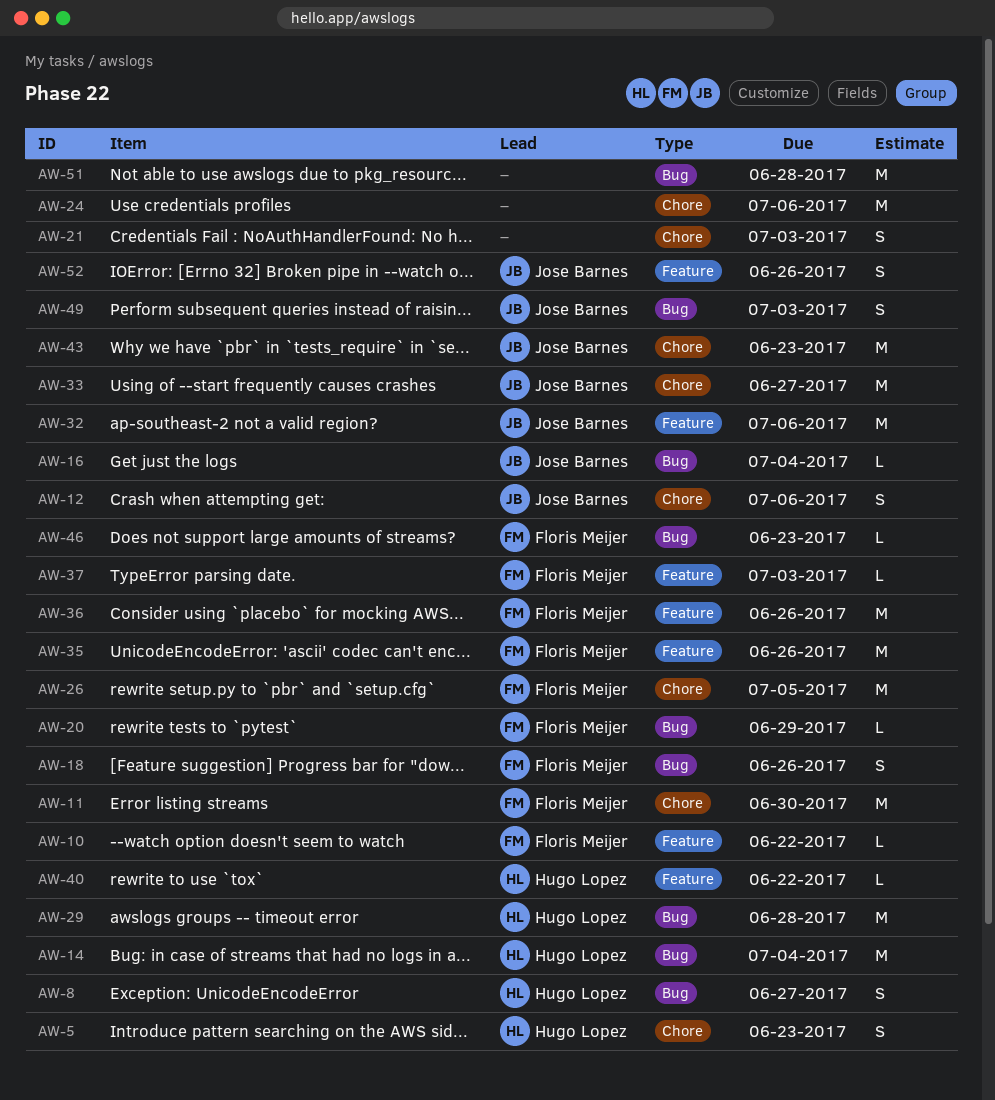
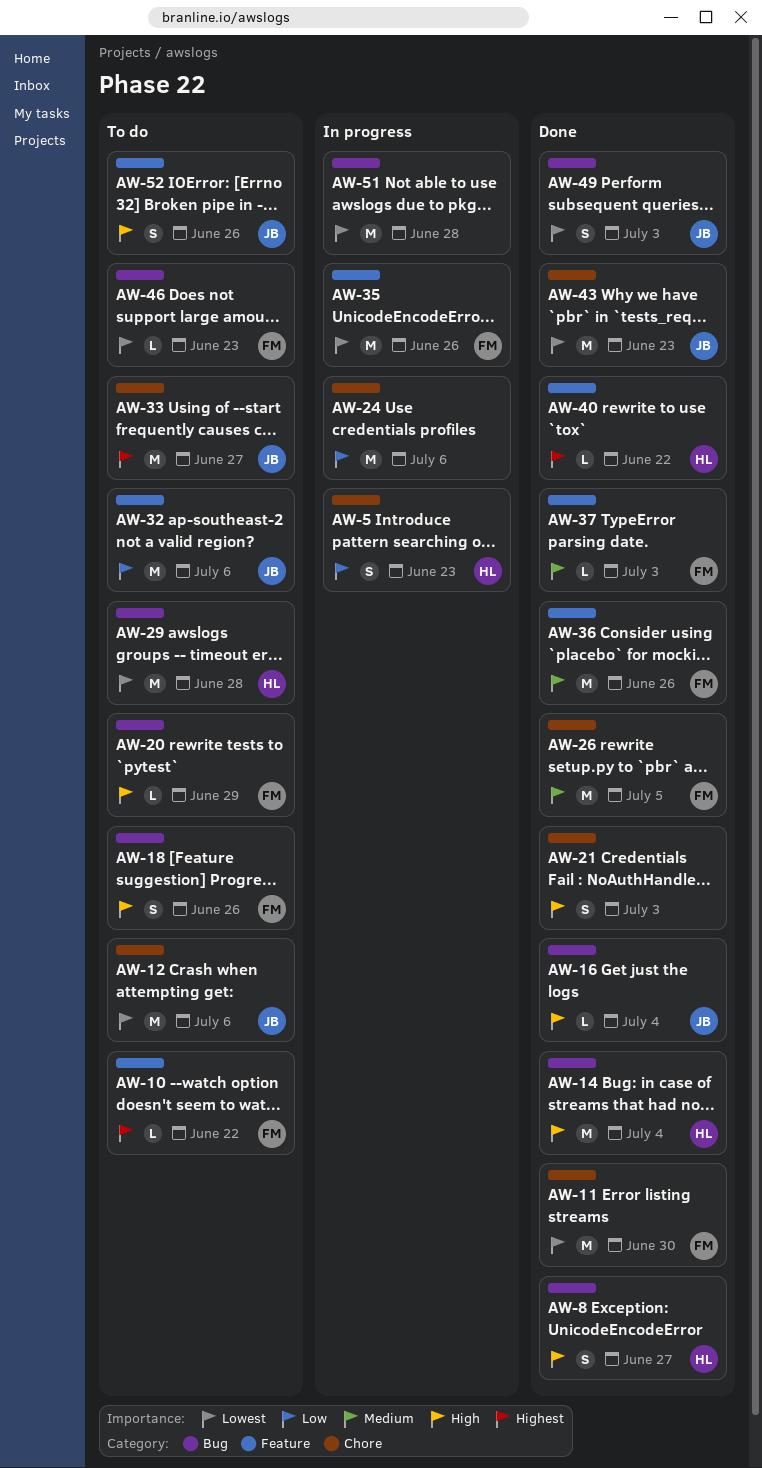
AW-12, estimate: S -> M

